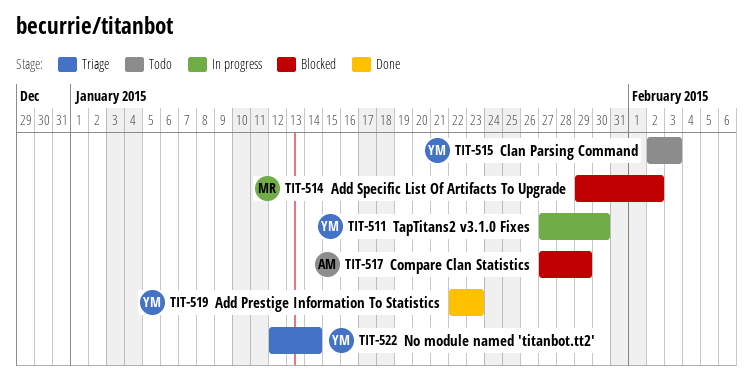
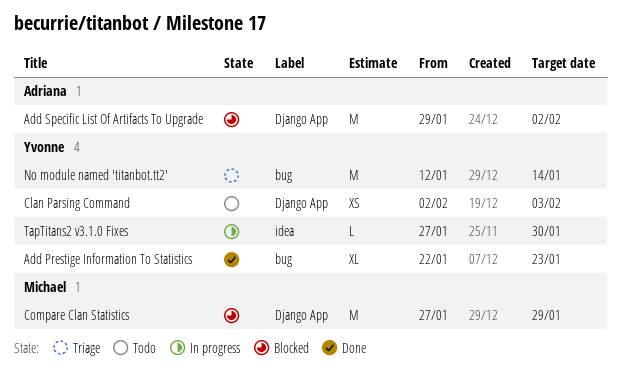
Add Specific List Of Artifacts To Upgrade, owner: Michael -> Adriana
Compare Clan Statistics, owner: Adriana -> Michael

